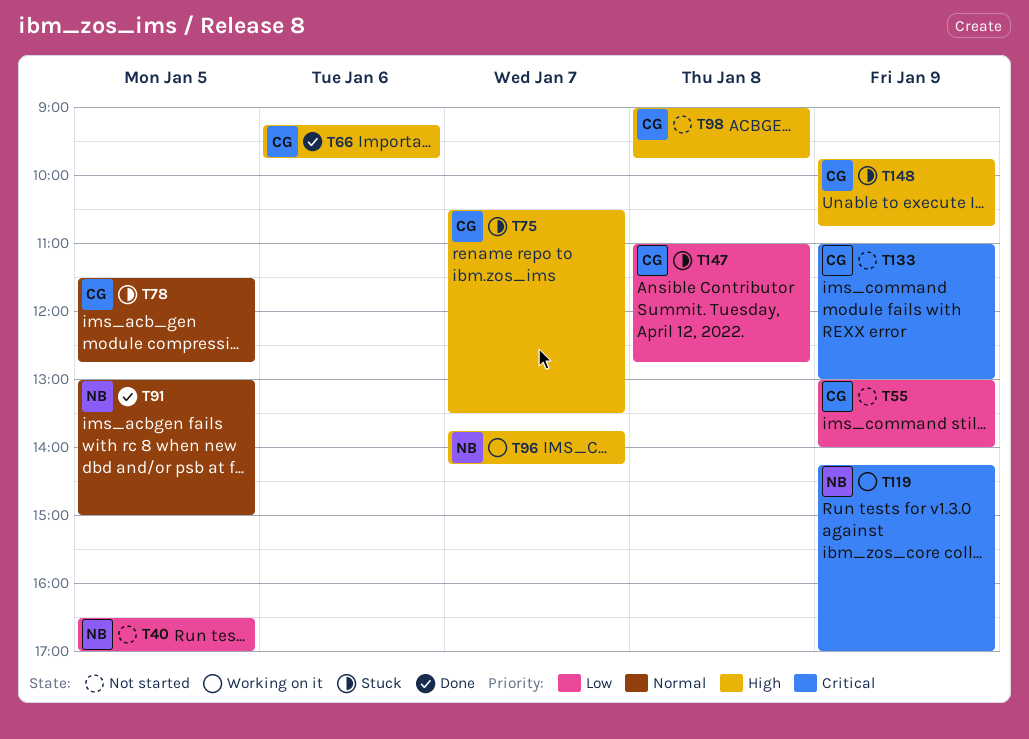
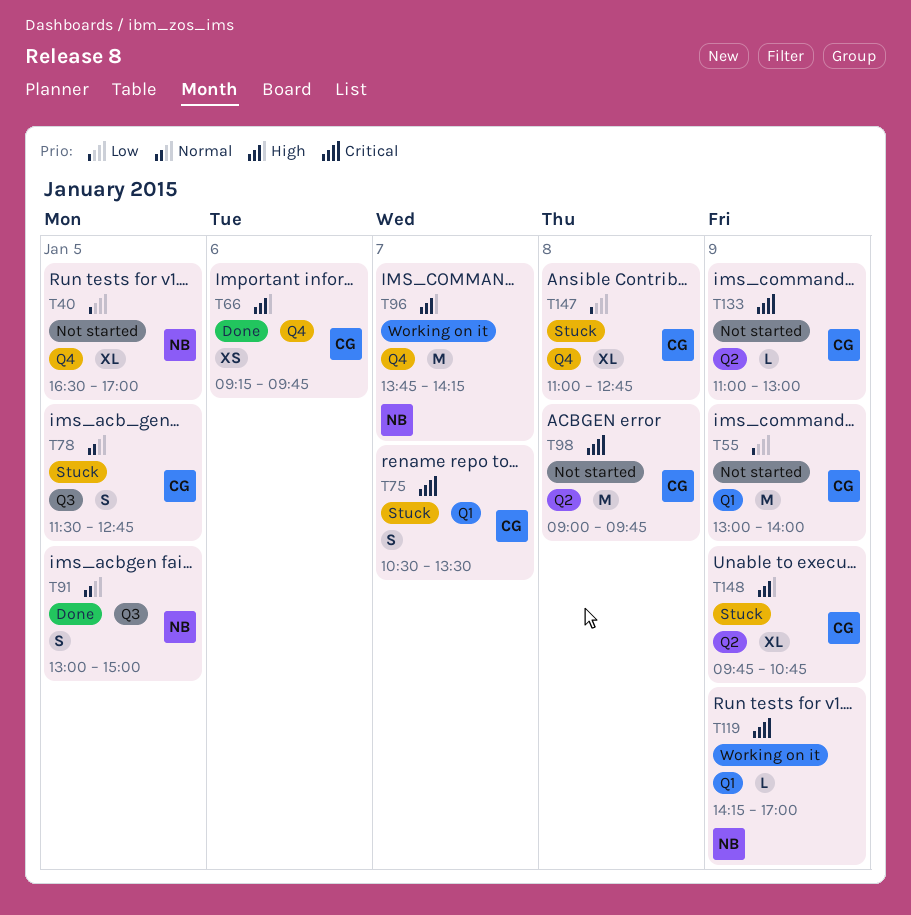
T75, priority: High -> Critical
T98, priority: High -> Critical

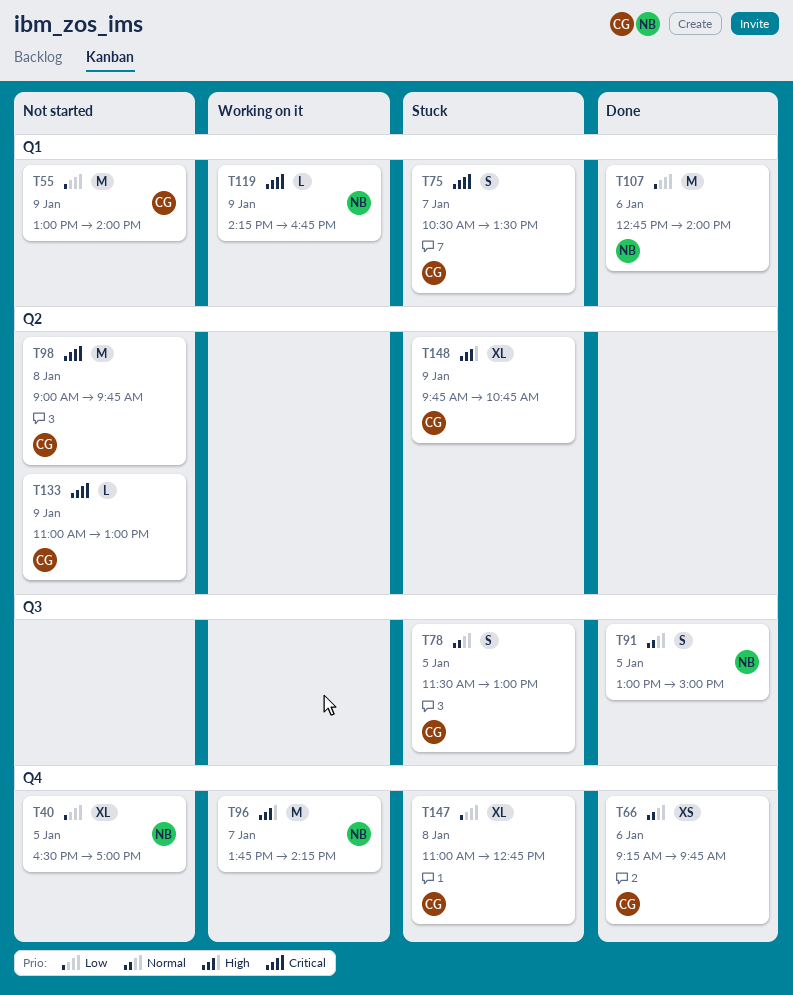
T66, priority: High -> Normal
T78, ends: 12:45 -> 13:00
T107: none -> present
T119, ends: 17:00 -> 16:45

